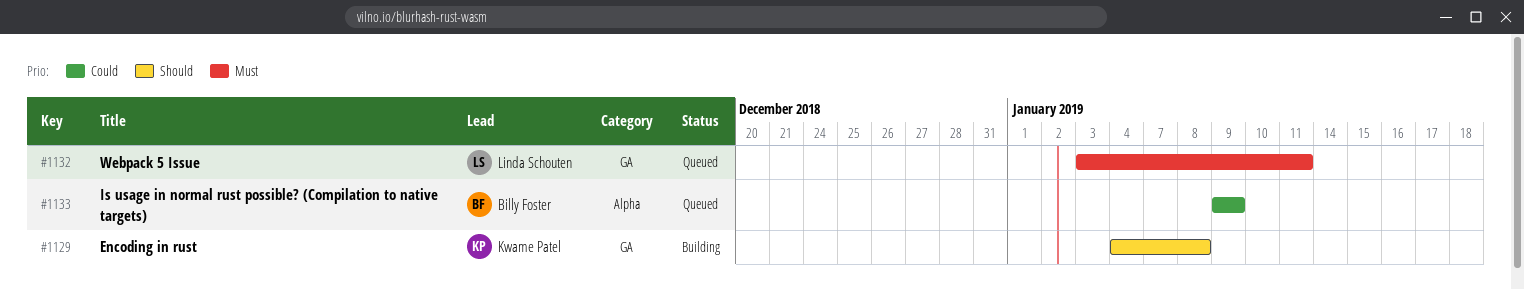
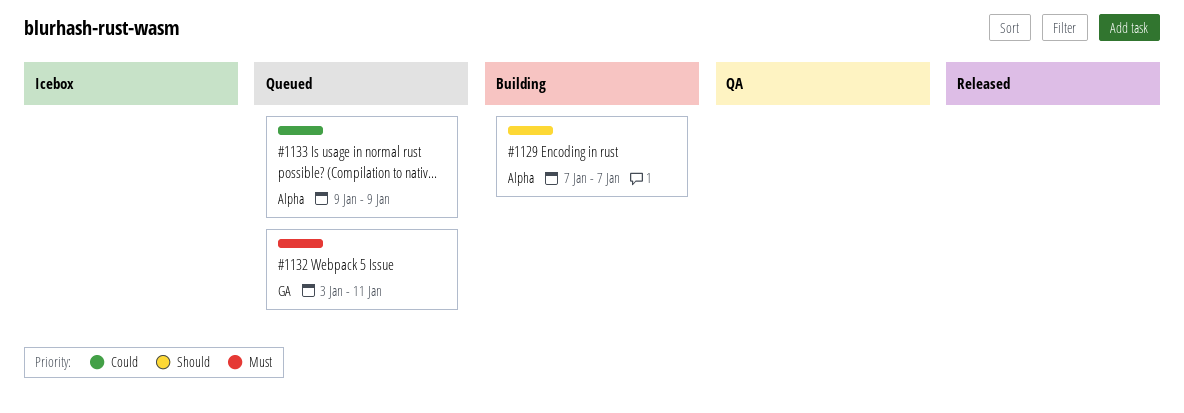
#1129, label: GA -> Alpha
#1129, start: Jan 4 -> Jan 7
#1129, due: Jan 8 -> Jan 7

